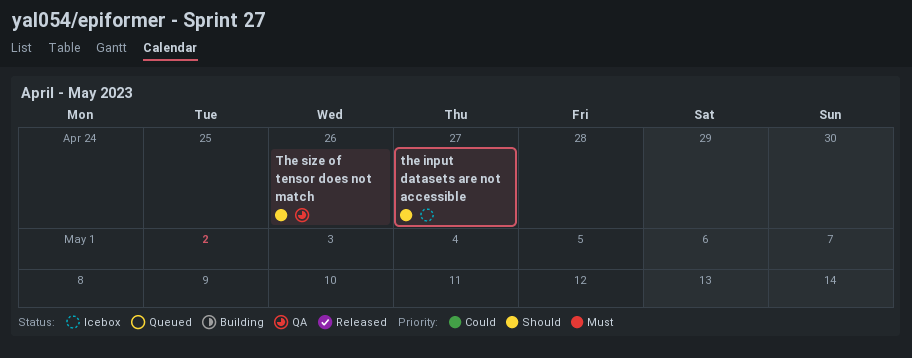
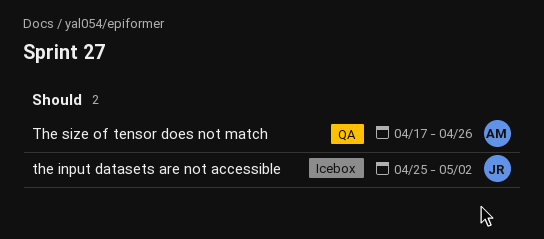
the input datasets are not accessible, due: Apr 27 -> May 2

